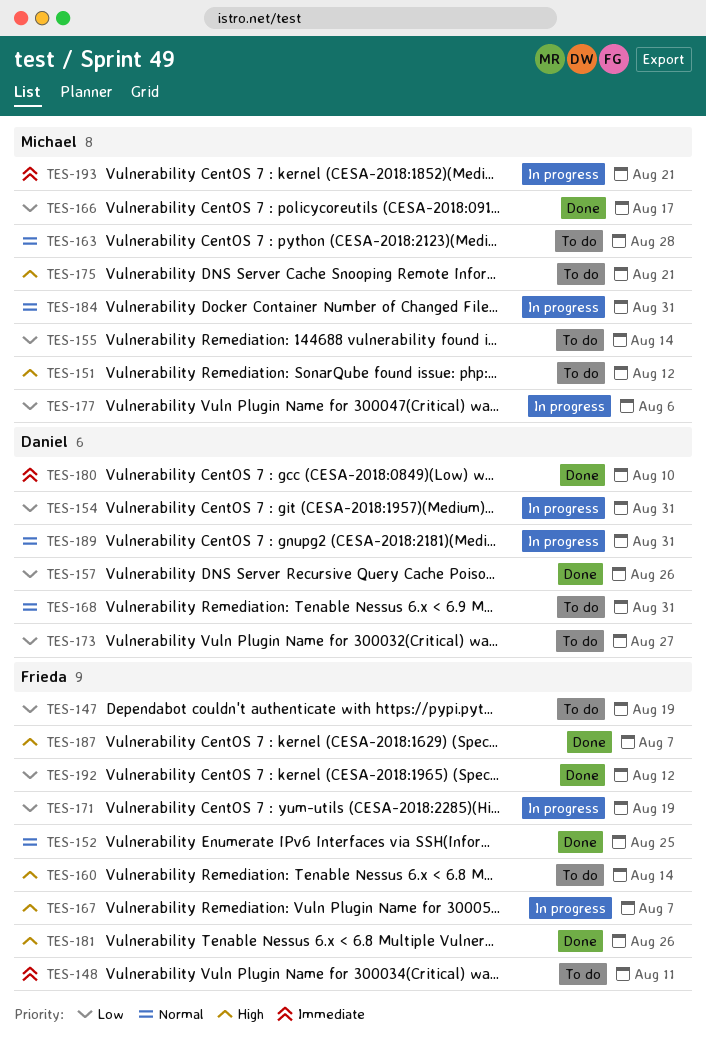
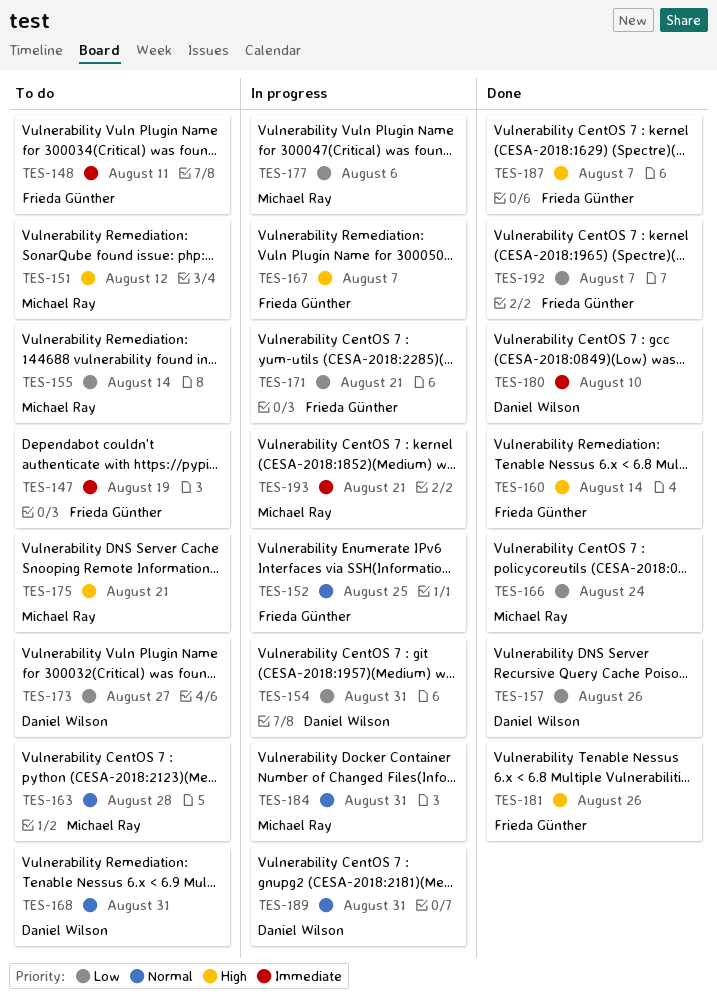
TES-147, priority: Low -> Immediate
TES-152, status: Done -> In progress
TES-160, status: To do -> Done
TES-166, due: Aug 17 -> Aug 24
TES-171, due: Aug 19 -> Aug 21
TES-192, due: Aug 12 -> Aug 7

